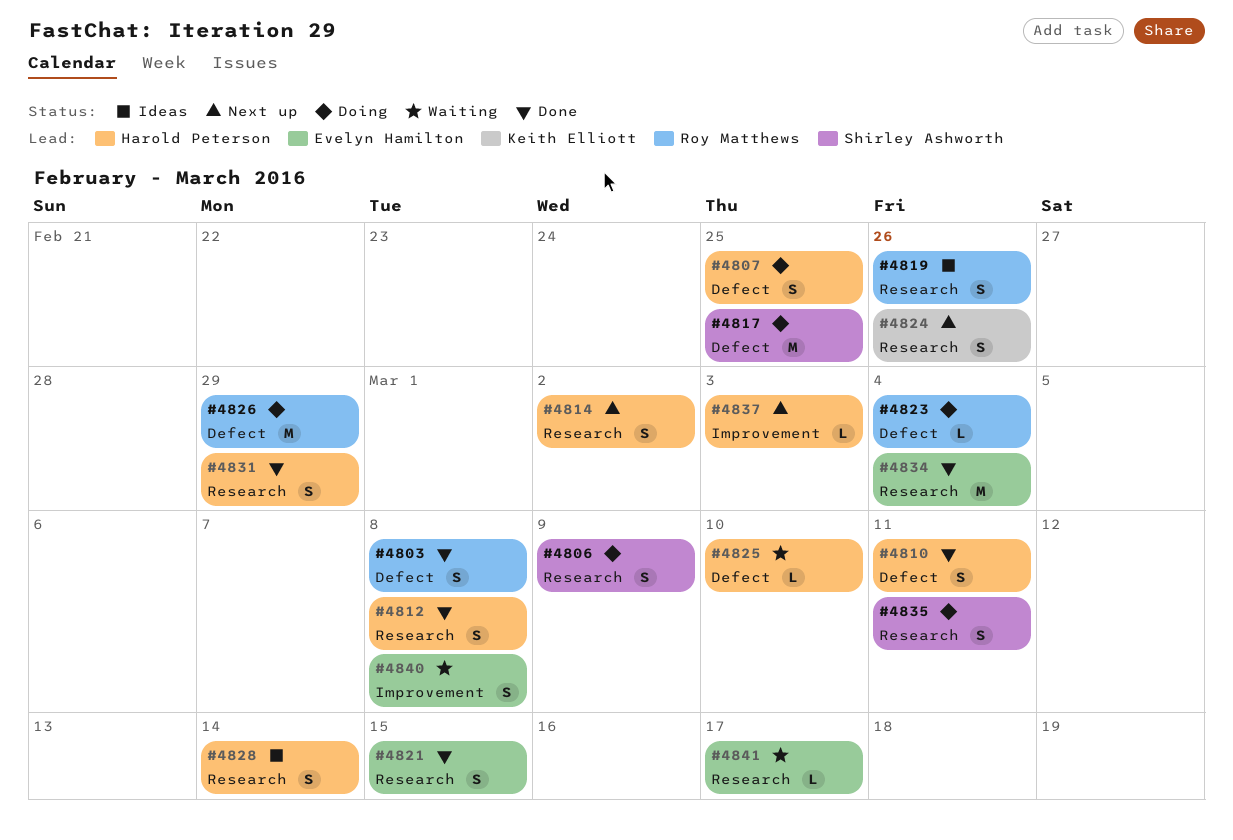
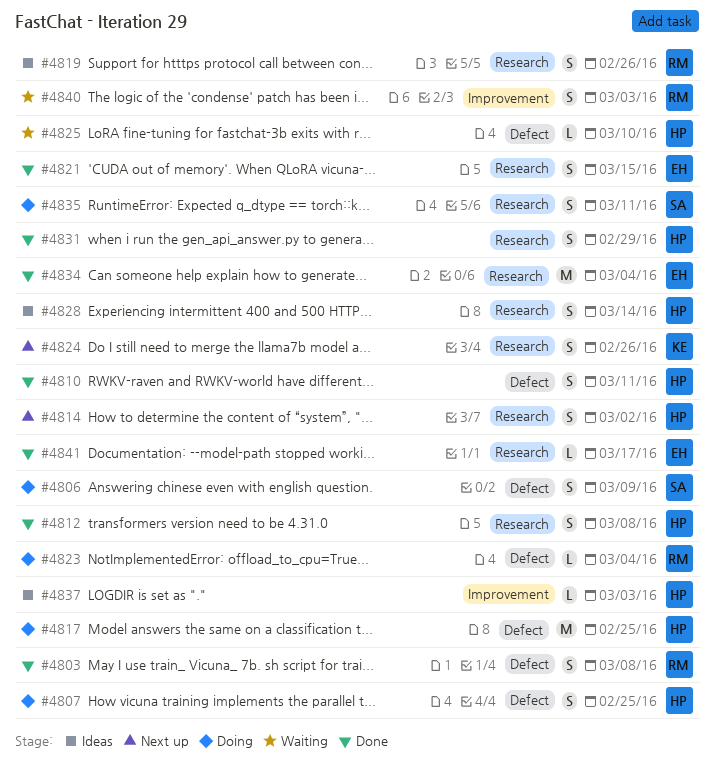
#4806, label: Research -> Defect
#4817, owner: Shirley Ashworth -> Harold Peterson
#4826: present -> none
#4837, status: Next up -> Ideas
#4840, owner: Evelyn Hamilton -> Roy Matthews
#4840, due: Mar 8 -> Mar 3
#4841, status: Waiting -> Done

